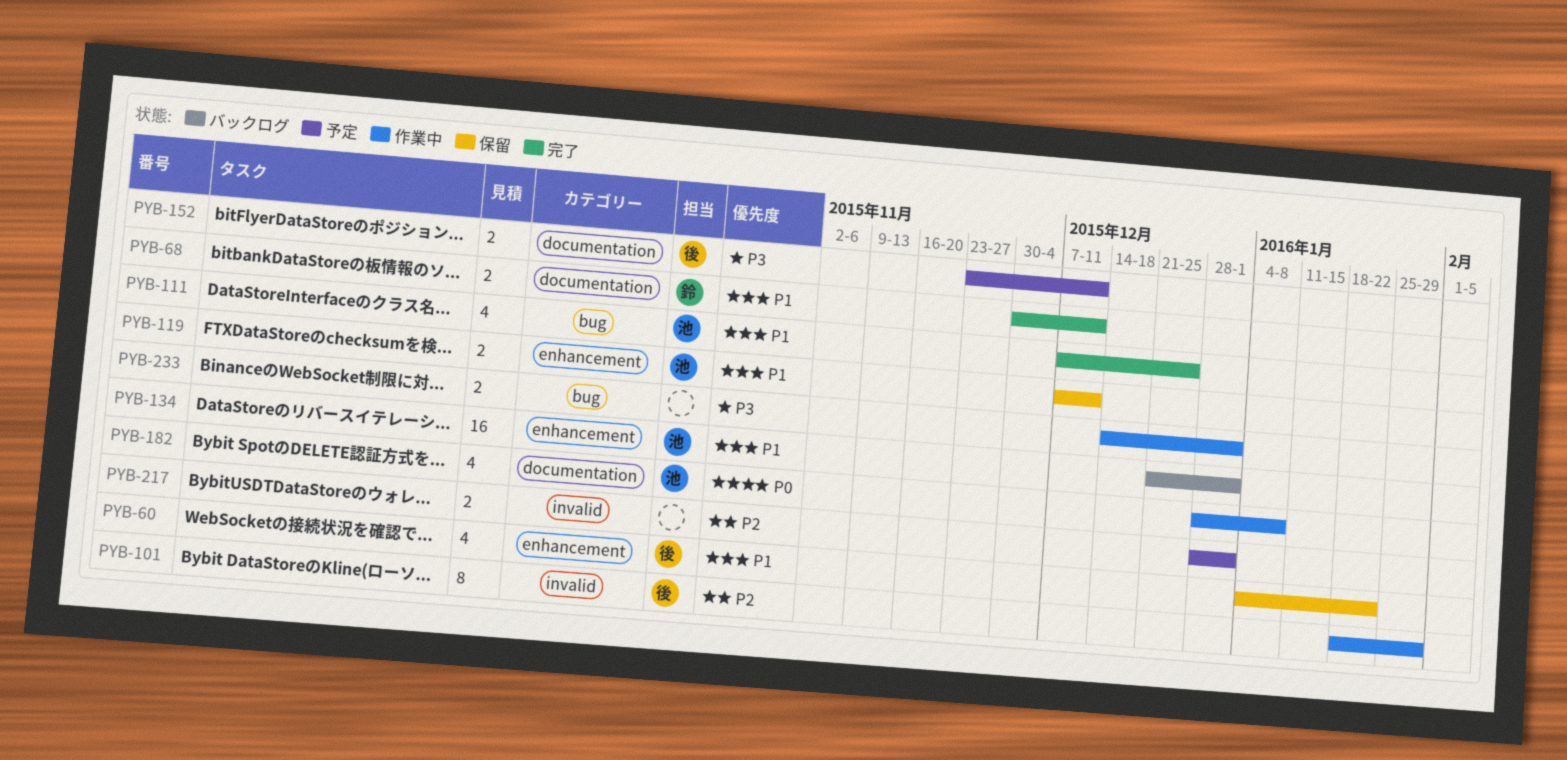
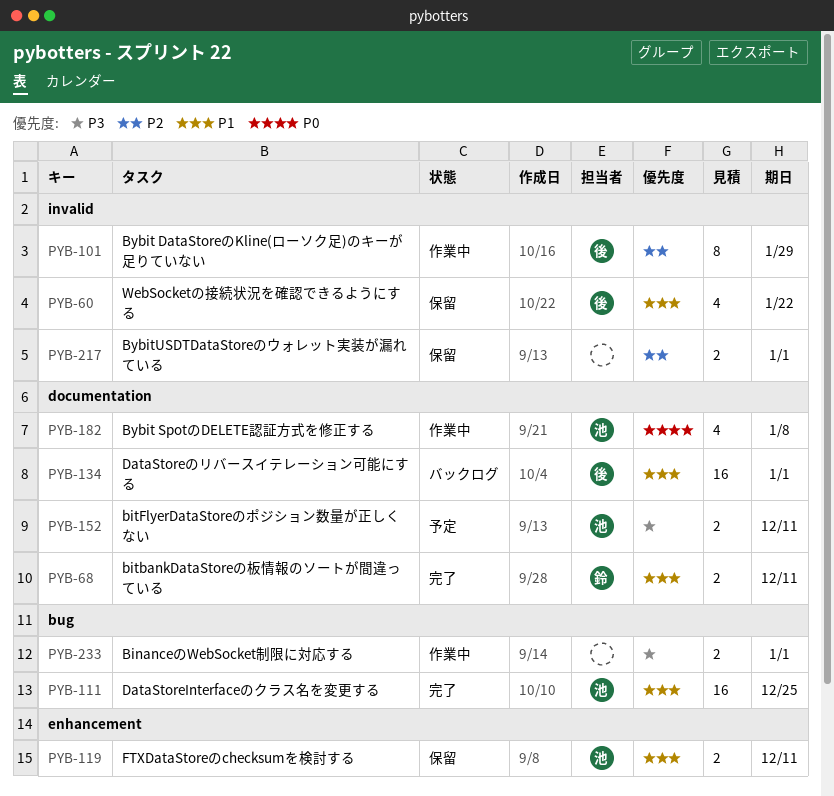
PYB-60, label: enhancement -> invalid
PYB-111, estimate: 4 -> 16
PYB-134, owner: 池 -> 後
PYB-134, label: enhancement -> documentation
PYB-152, owner: 後 -> 池
PYB-217, status: 予定 -> 保留

